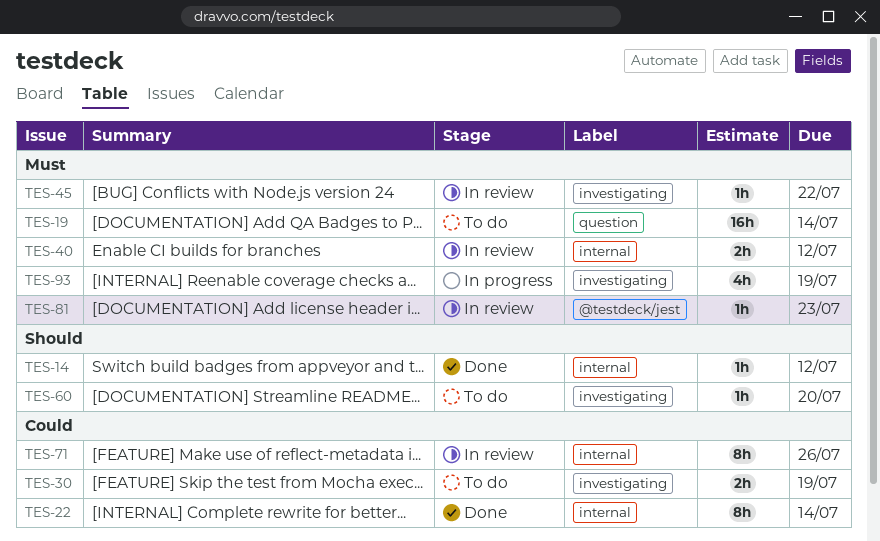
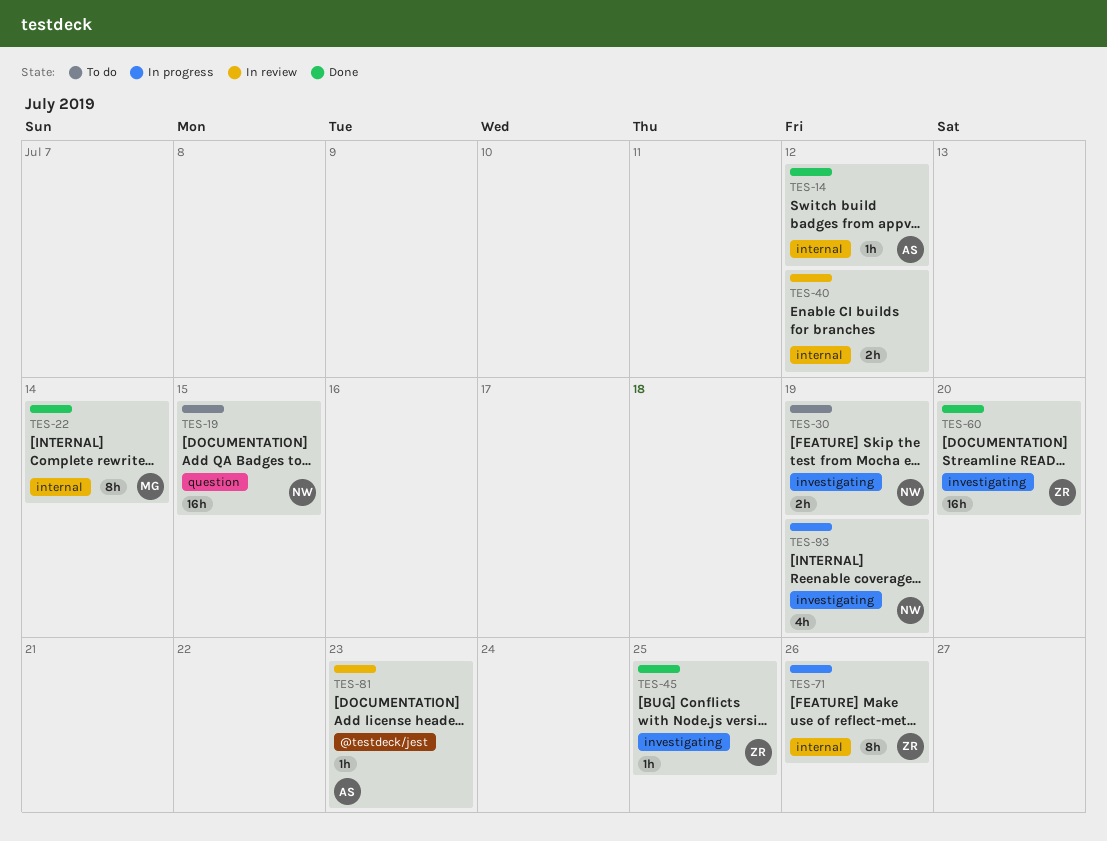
TES-19, due: Jul 14 -> Jul 15
TES-45, status: In review -> Done
TES-45, due: Jul 22 -> Jul 25
TES-60, status: To do -> Done
TES-60, estimate: 1h -> 16h
TES-71, status: In review -> In progress

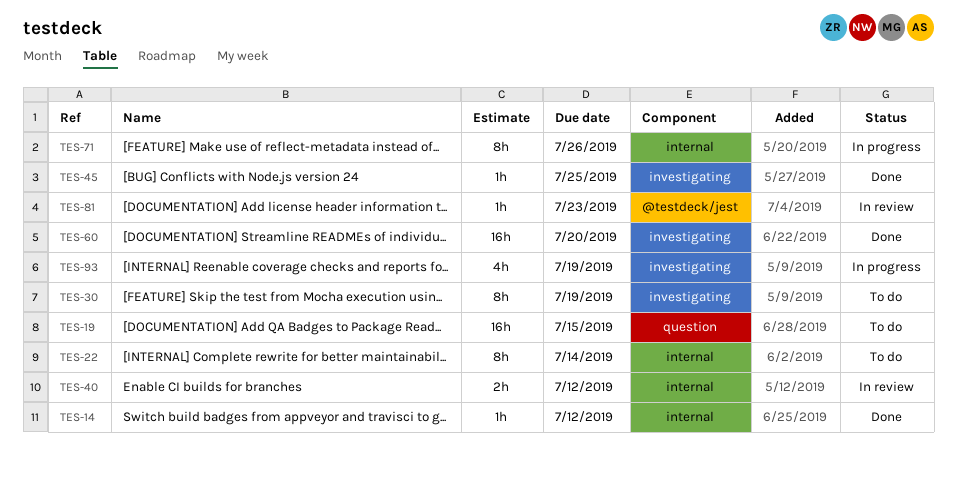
TES-22, status: Done -> To do
TES-30, estimate: 2h -> 8h

